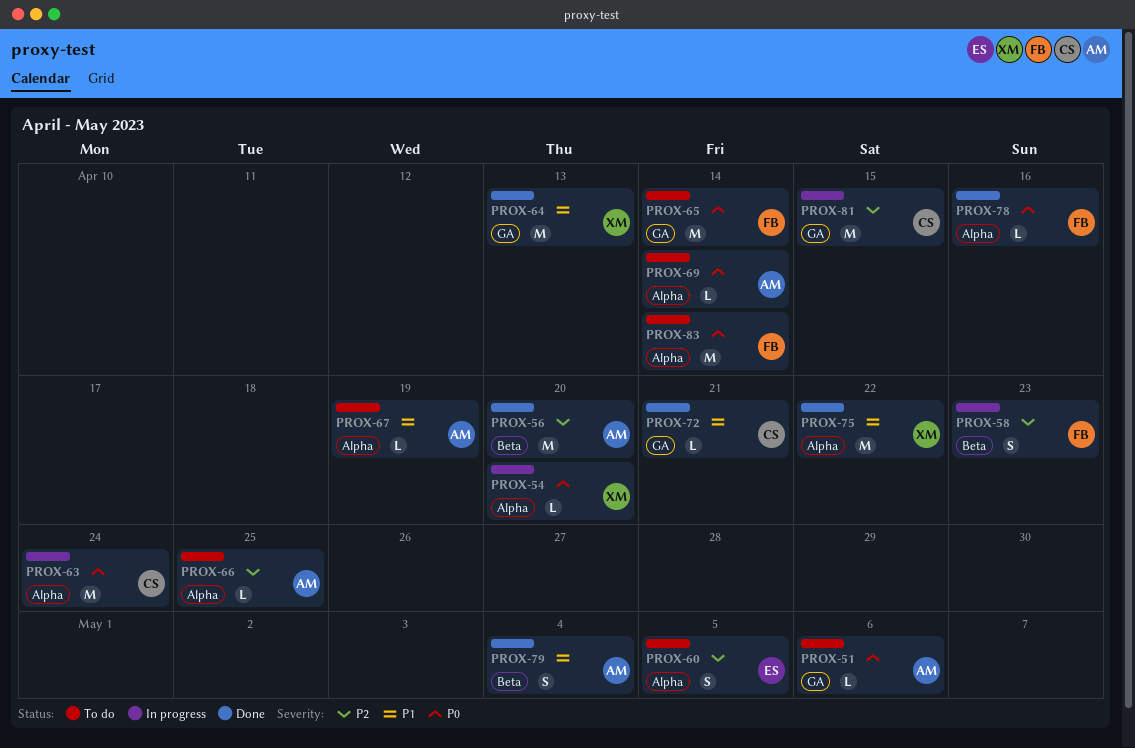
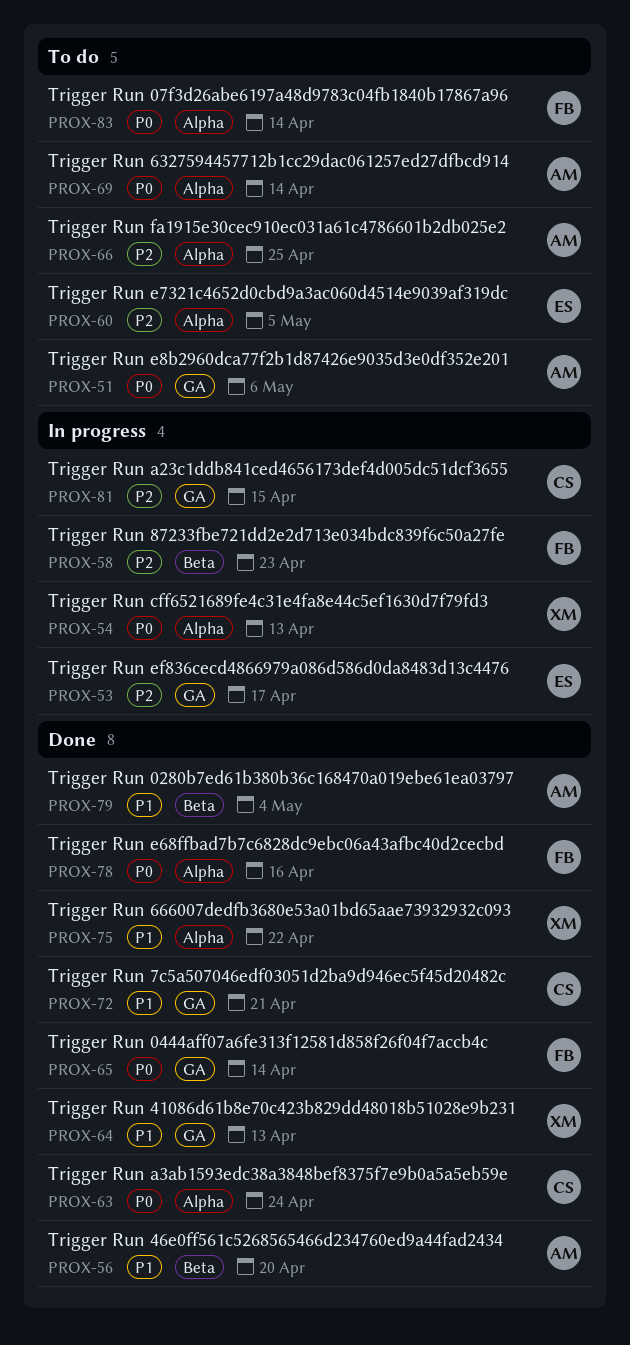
PROX-53: none -> present
PROX-54, due: Apr 20 -> Apr 13
PROX-56, priority: P2 -> P1
PROX-63, status: In progress -> Done
PROX-65, status: To do -> Done
PROX-67: present -> none

